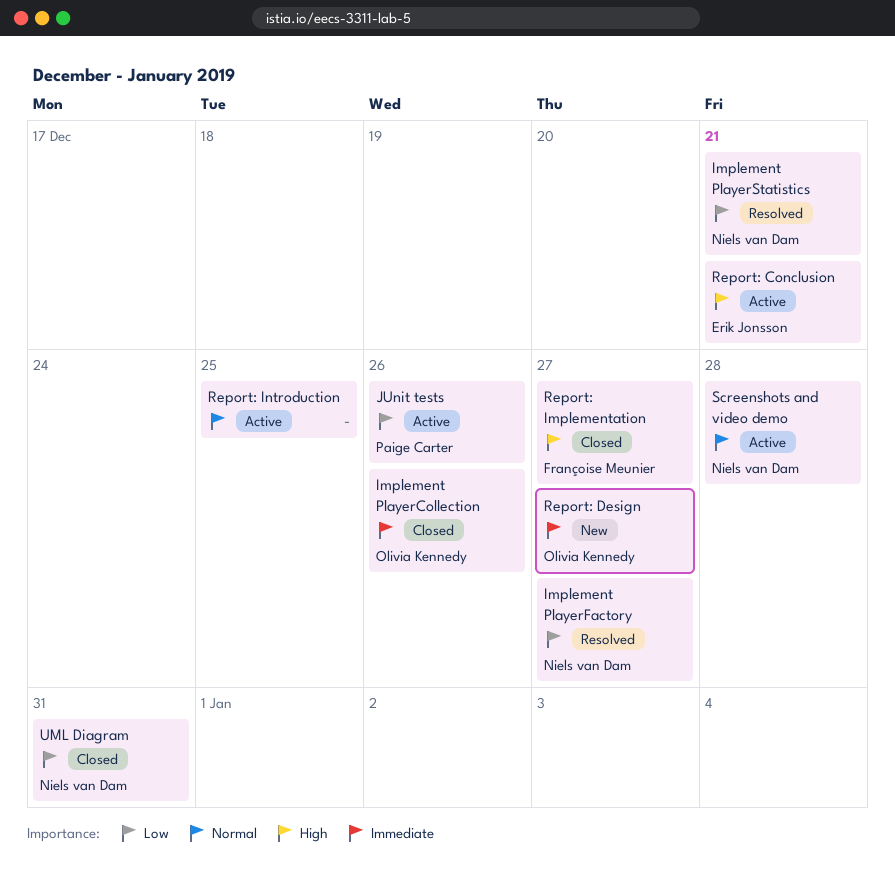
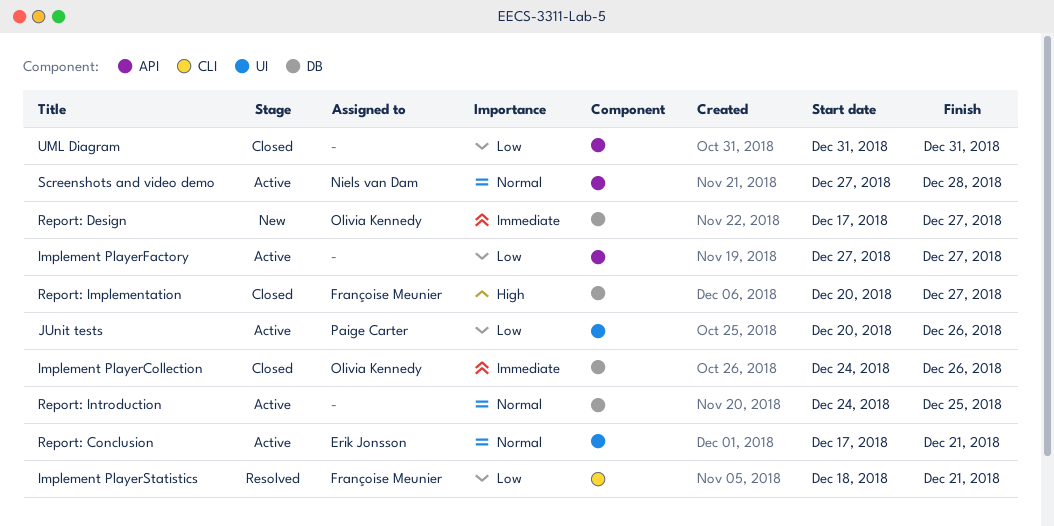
Implement PlayerFactory, status: Resolved -> Active
Implement PlayerFactory, owner: Niels van Dam -> none
Implement PlayerStatistics, owner: Niels van Dam -> Françoise Meunier
Report: Conclusion, priority: High -> Normal
UML Diagram, owner: Niels van Dam -> none

